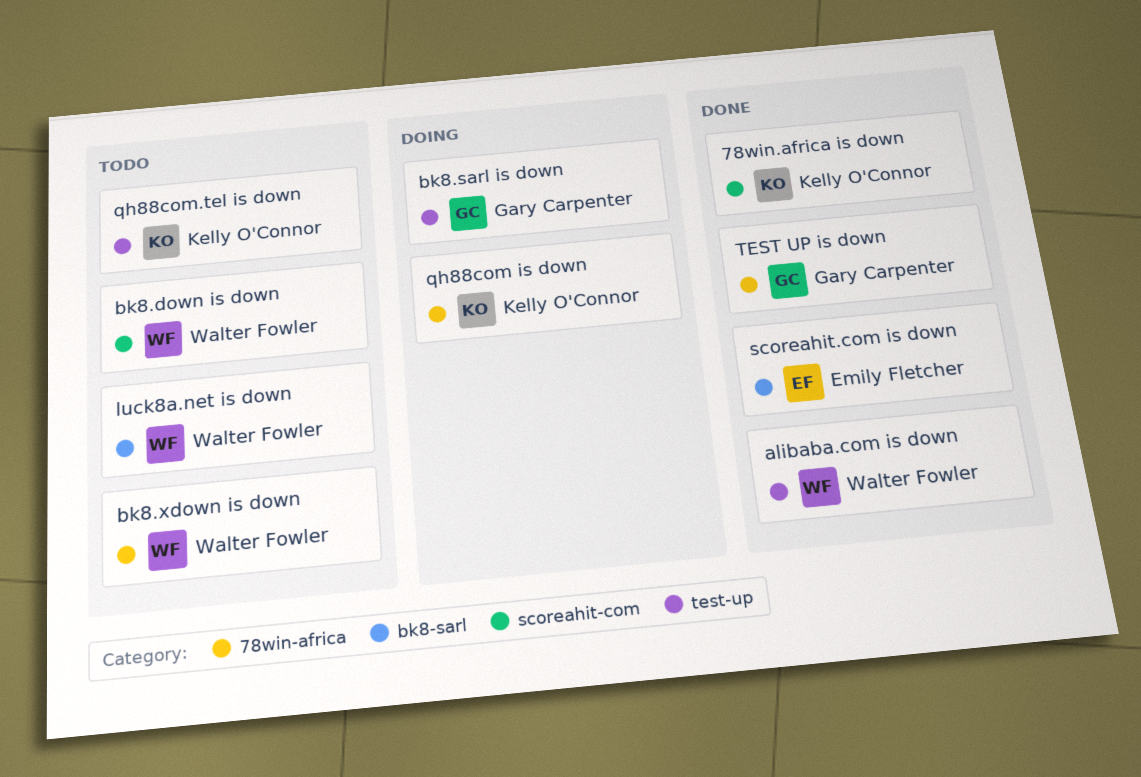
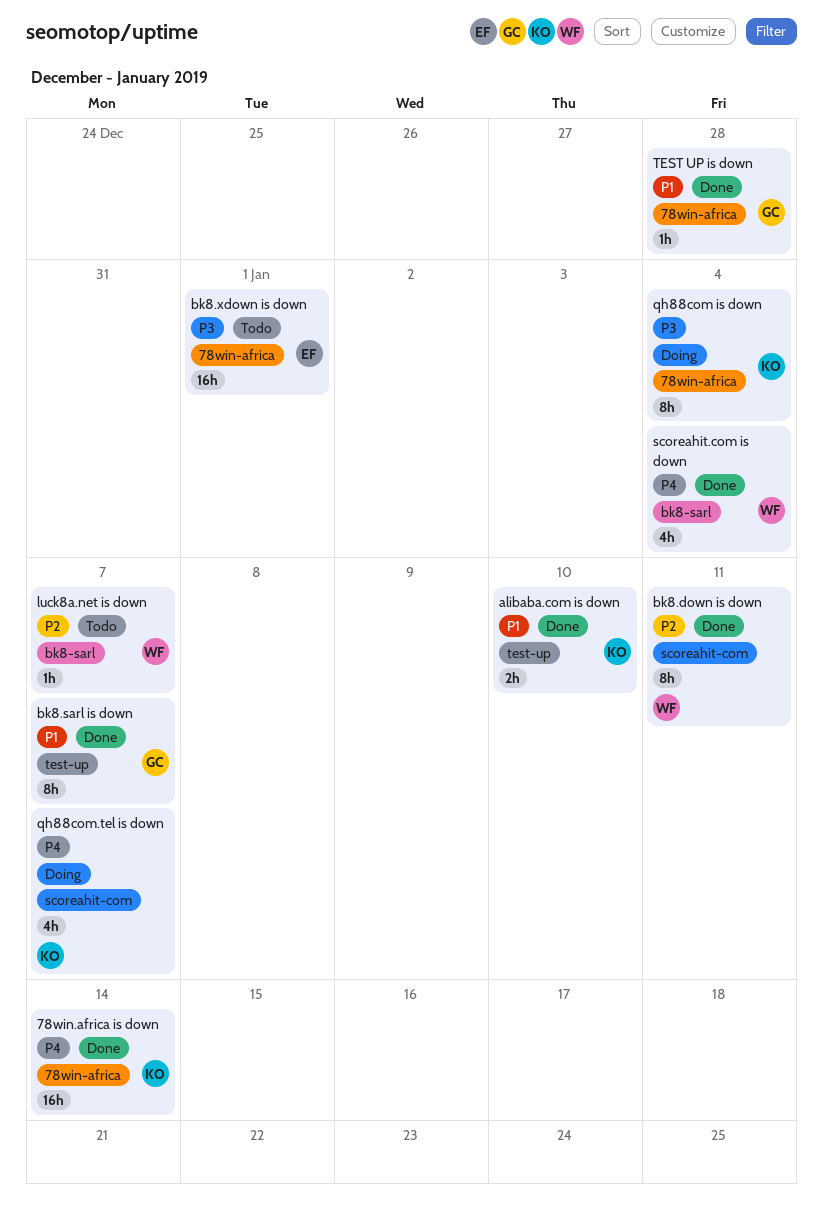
78win.africa is down, label: scoreahit-com -> 78win-africa
alibaba.com is down, owner: Walter Fowler -> Kelly O'Connor
bk8.down is down, status: Todo -> Done
bk8.sarl is down, status: Doing -> Done
bk8.xdown is down, owner: Walter Fowler -> Emily Fletcher
qh88com.tel is down, status: Todo -> Doing
qh88com.tel is down, label: test-up -> scoreahit-com
scoreahit.com is down, owner: Emily Fletcher -> Walter Fowler

